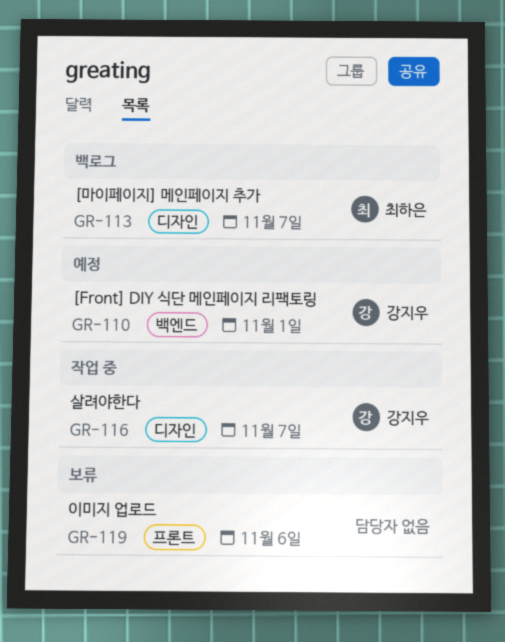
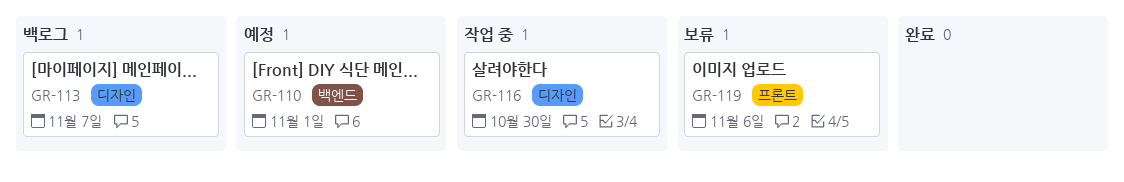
GR-116, due: Nov 7 -> Oct 30

